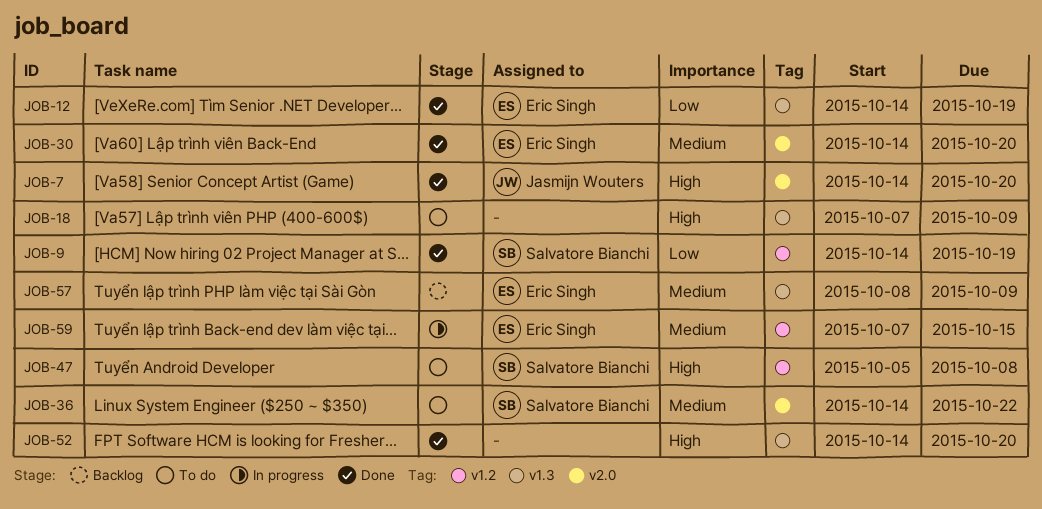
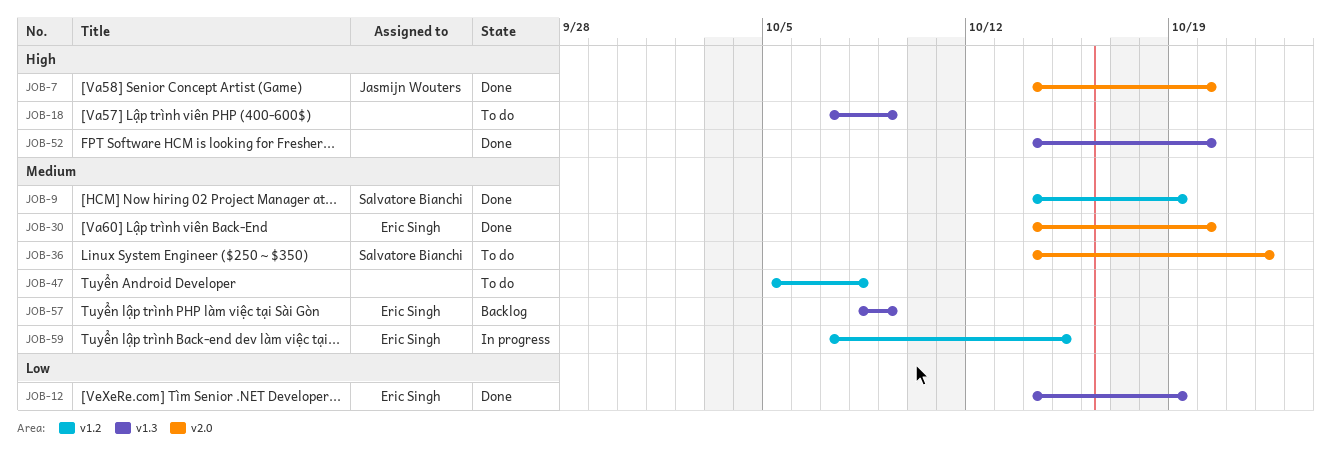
JOB-9, priority: Low -> Medium
JOB-47, owner: Salvatore Bianchi -> none
JOB-47, priority: High -> Medium

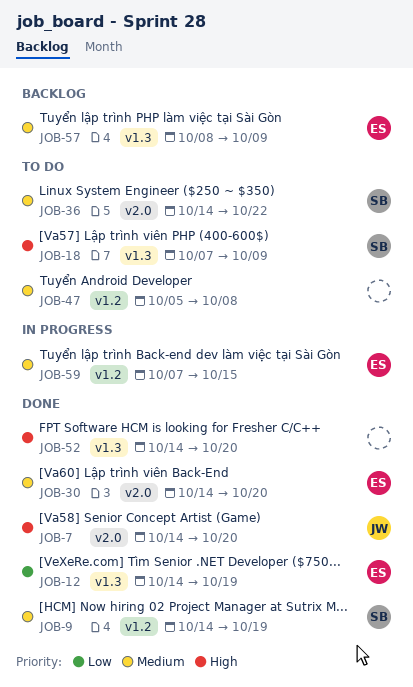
JOB-18, owner: none -> Salvatore Bianchi

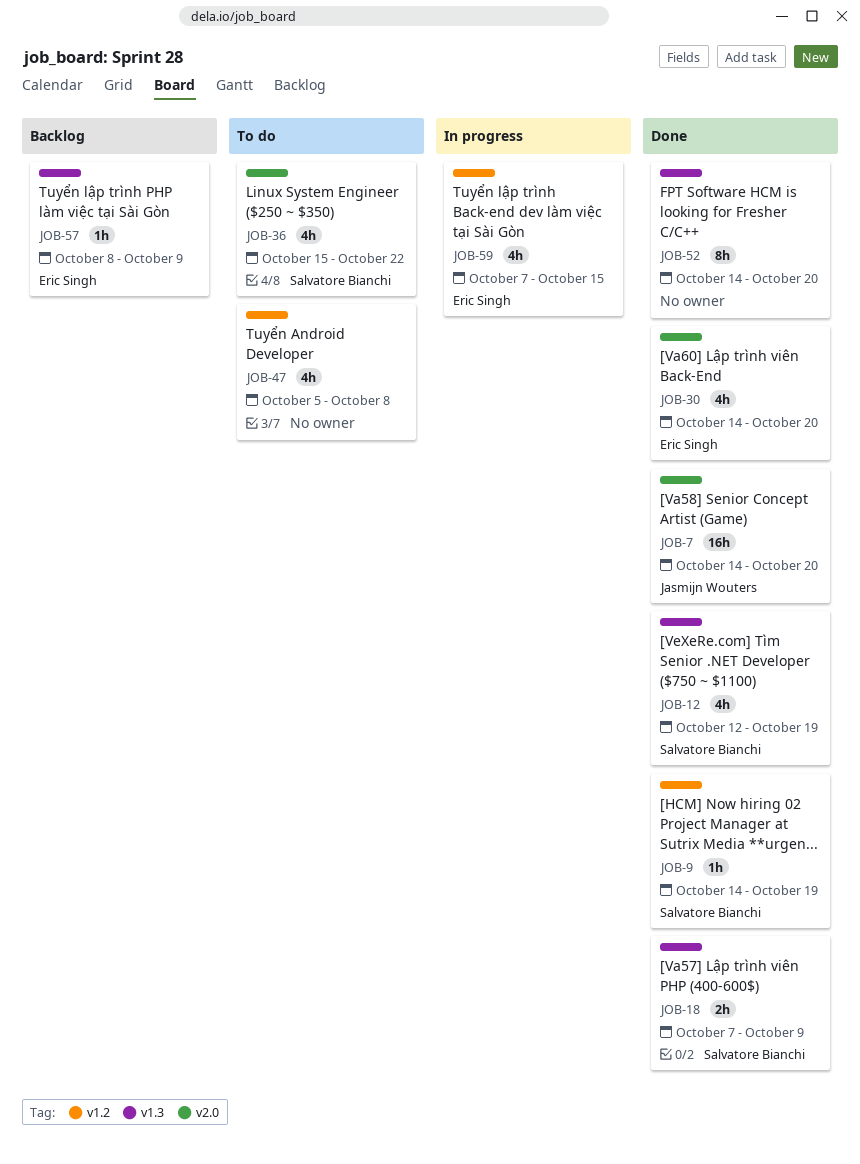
JOB-12, owner: Eric Singh -> Salvatore Bianchi
JOB-12, start: Oct 14 -> Oct 12
JOB-18, status: To do -> Done
JOB-36, start: Oct 14 -> Oct 15

